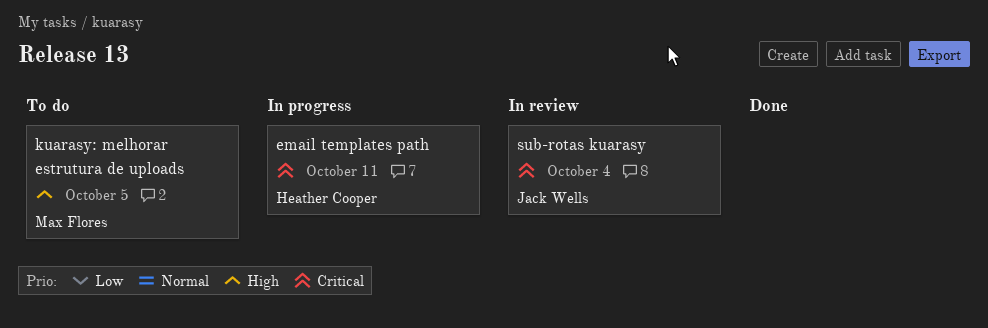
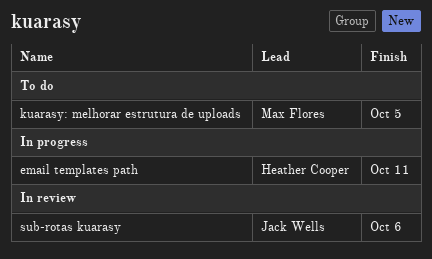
sub-rotas kuarasy, due: Oct 4 -> Oct 6

